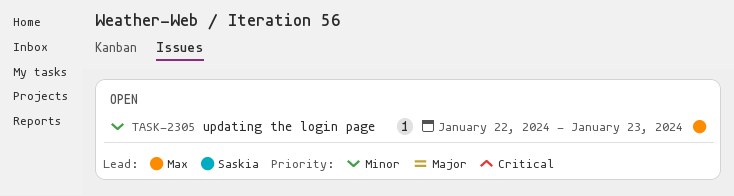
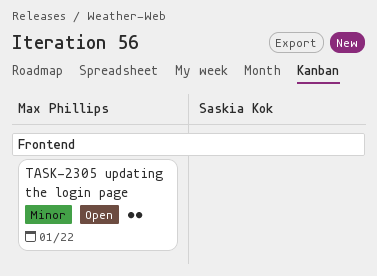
TASK-2305, estimate: 1 -> 2
TASK-2305, due: Jan 23 -> Jan 22

